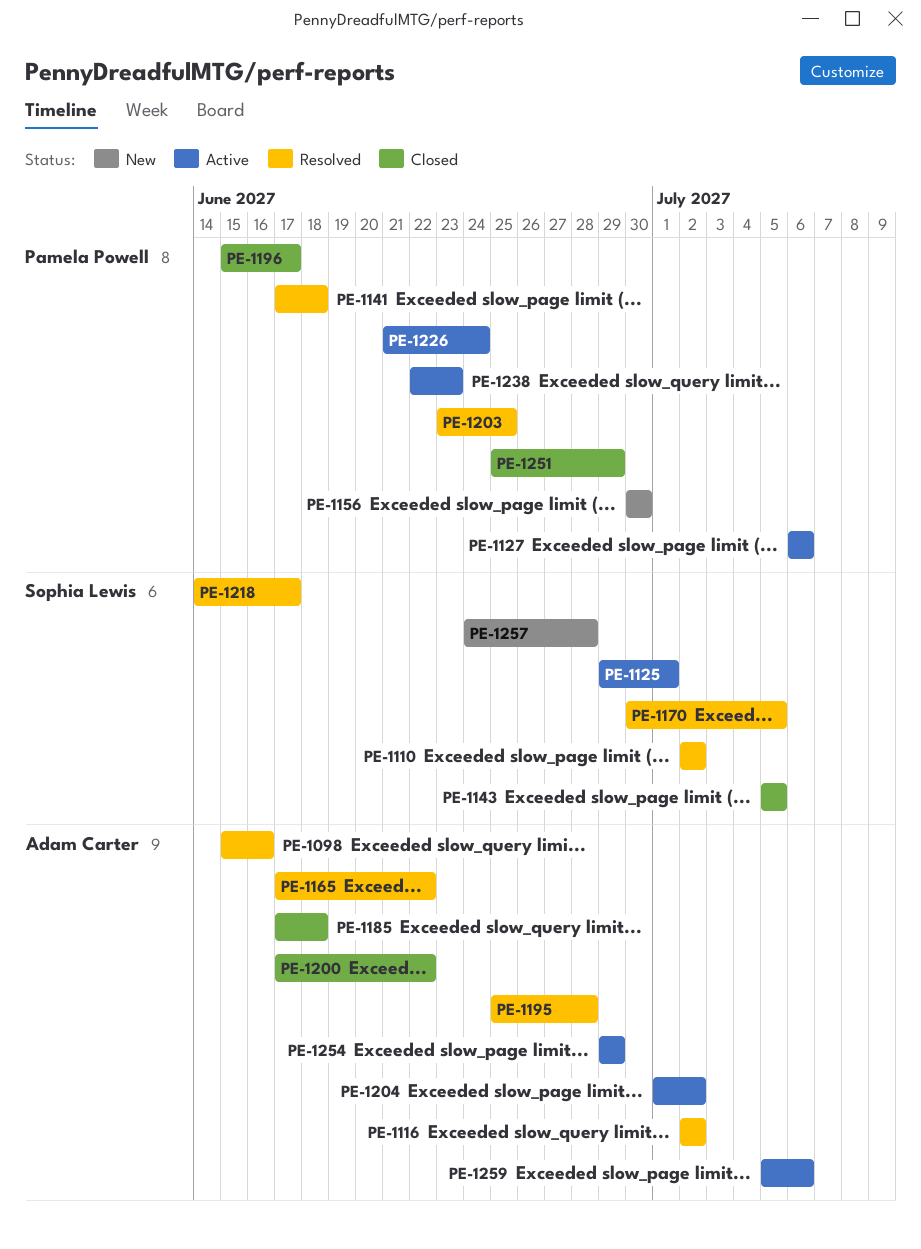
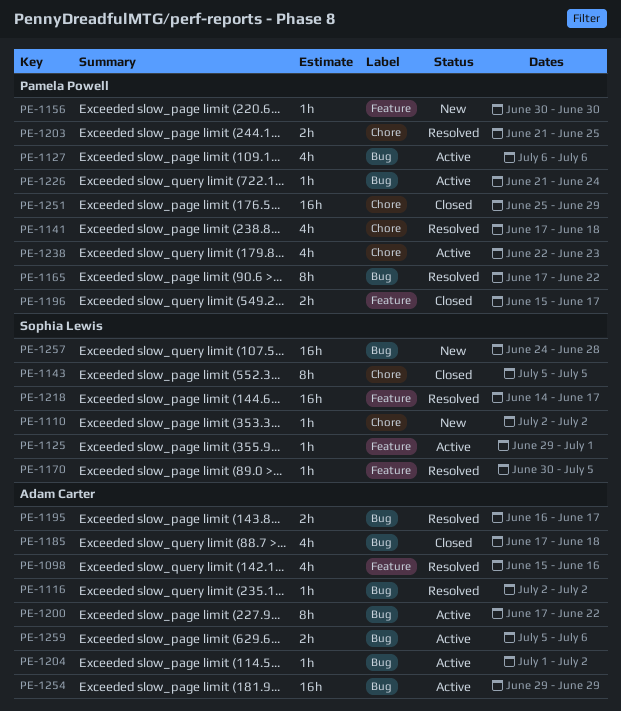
PE-1110, status: Resolved -> New
PE-1165, owner: Adam Carter -> Pamela Powell
PE-1195, start: Jun 25 -> Jun 16
PE-1195, due: Jun 28 -> Jun 17
PE-1200, status: Closed -> Active
PE-1203, start: Jun 23 -> Jun 21

